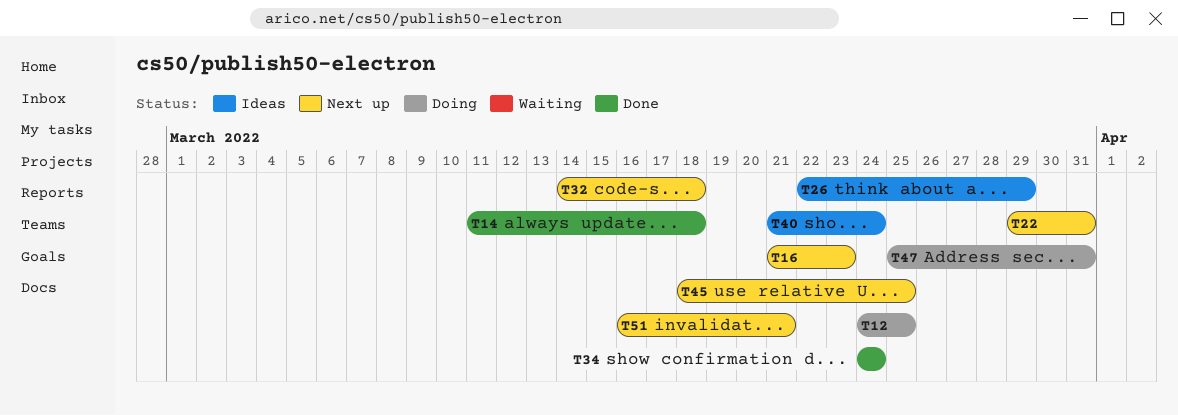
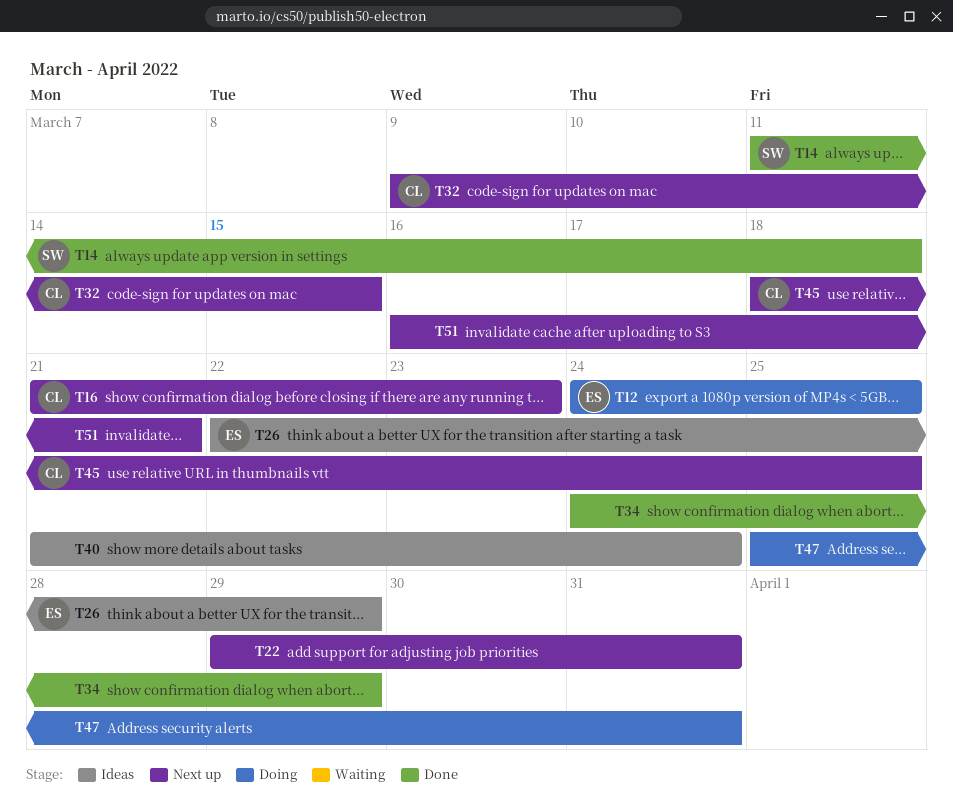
T32, start: Mar 14 -> Mar 9
T32, due: Mar 18 -> Mar 15
T34, due: Mar 24 -> Mar 29

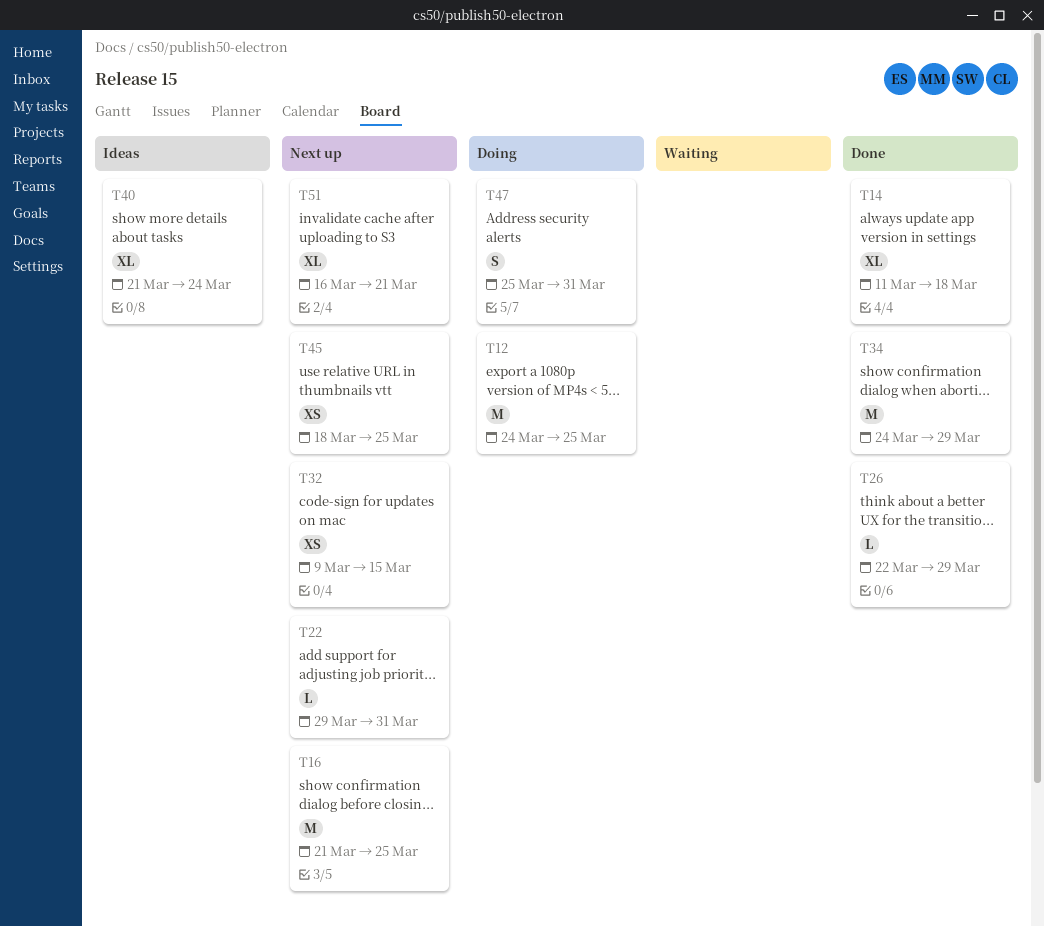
T16, due: Mar 23 -> Mar 25
T26, status: Ideas -> Done

